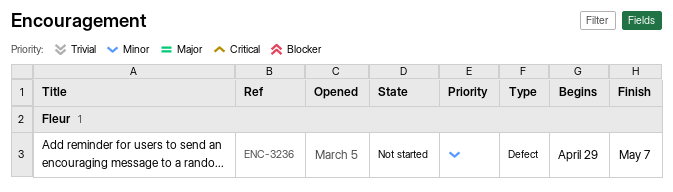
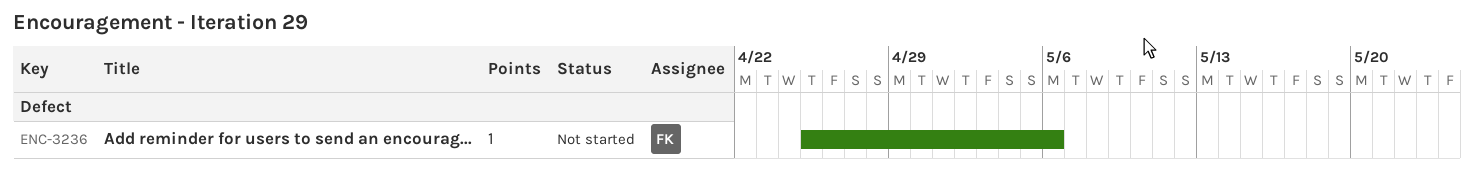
ENC-3236, start: Apr 29 -> Apr 25
ENC-3236, due: May 7 -> May 6

